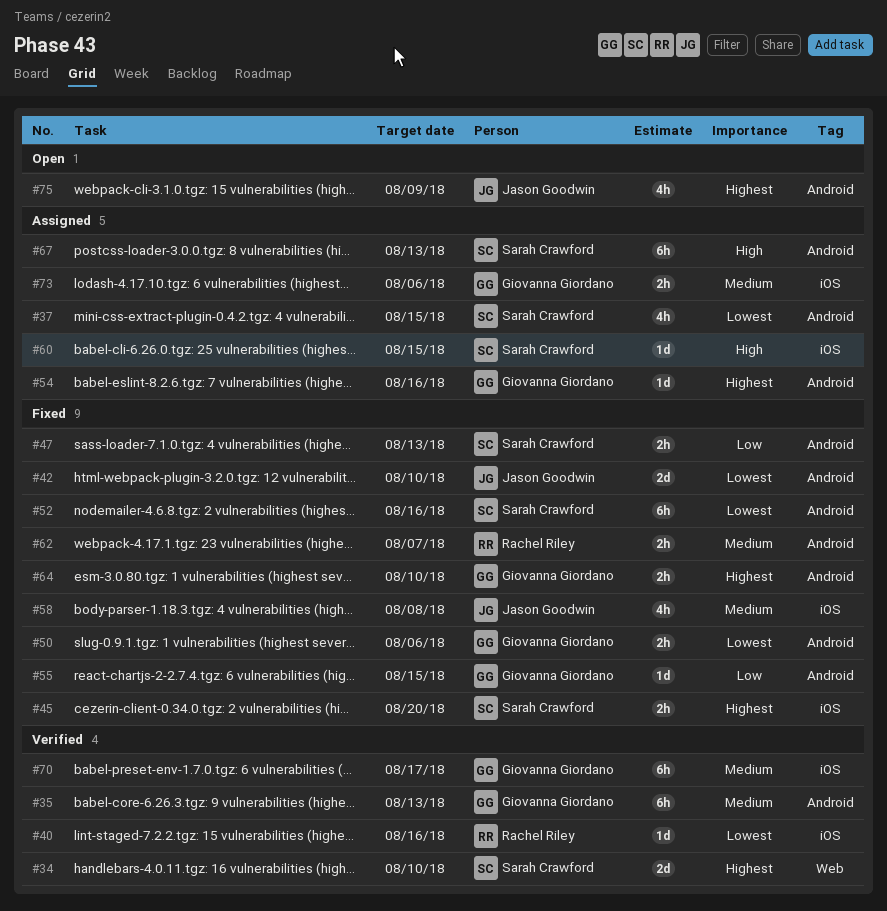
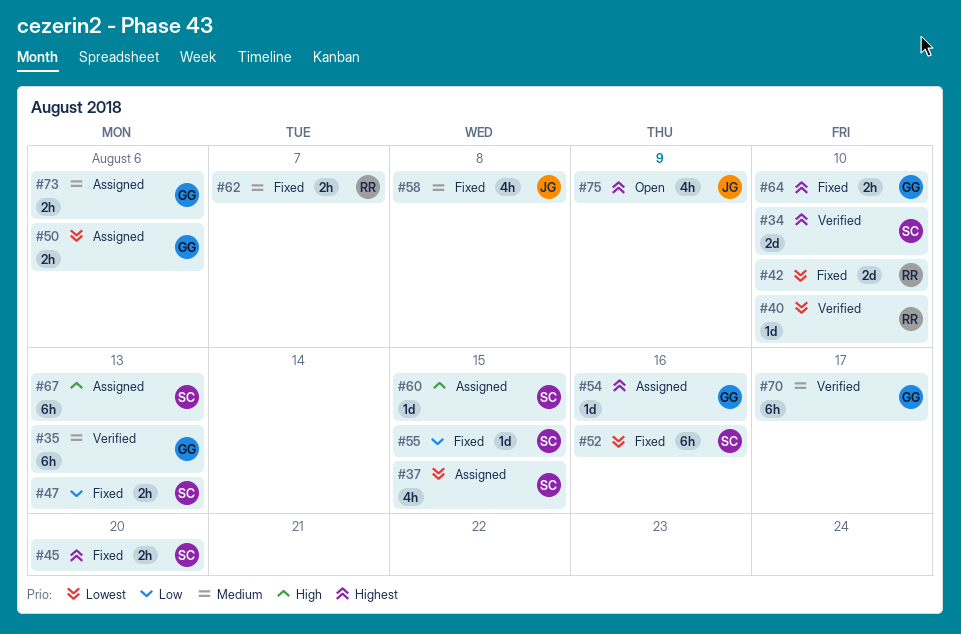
#40, due: Aug 16 -> Aug 10
#42, owner: Jason Goodwin -> Rachel Riley
#50, status: Fixed -> Assigned
#55, owner: Giovanna Giordano -> Sarah Crawford

